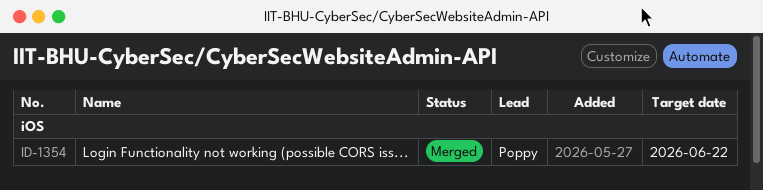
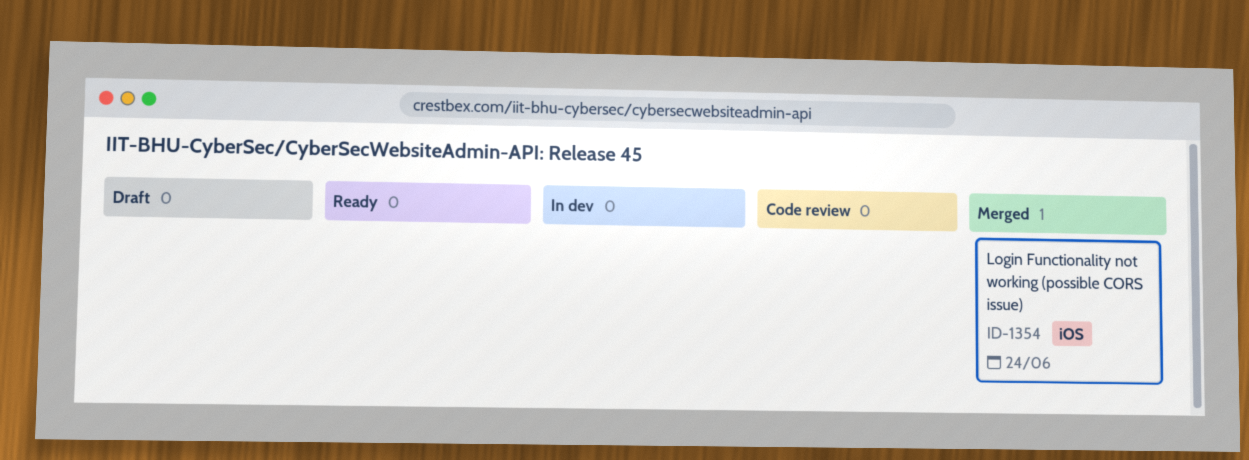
ID-1354, due: Jun 22 -> Jun 24

